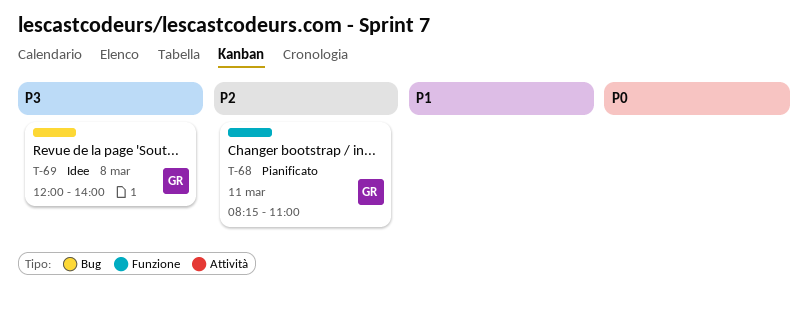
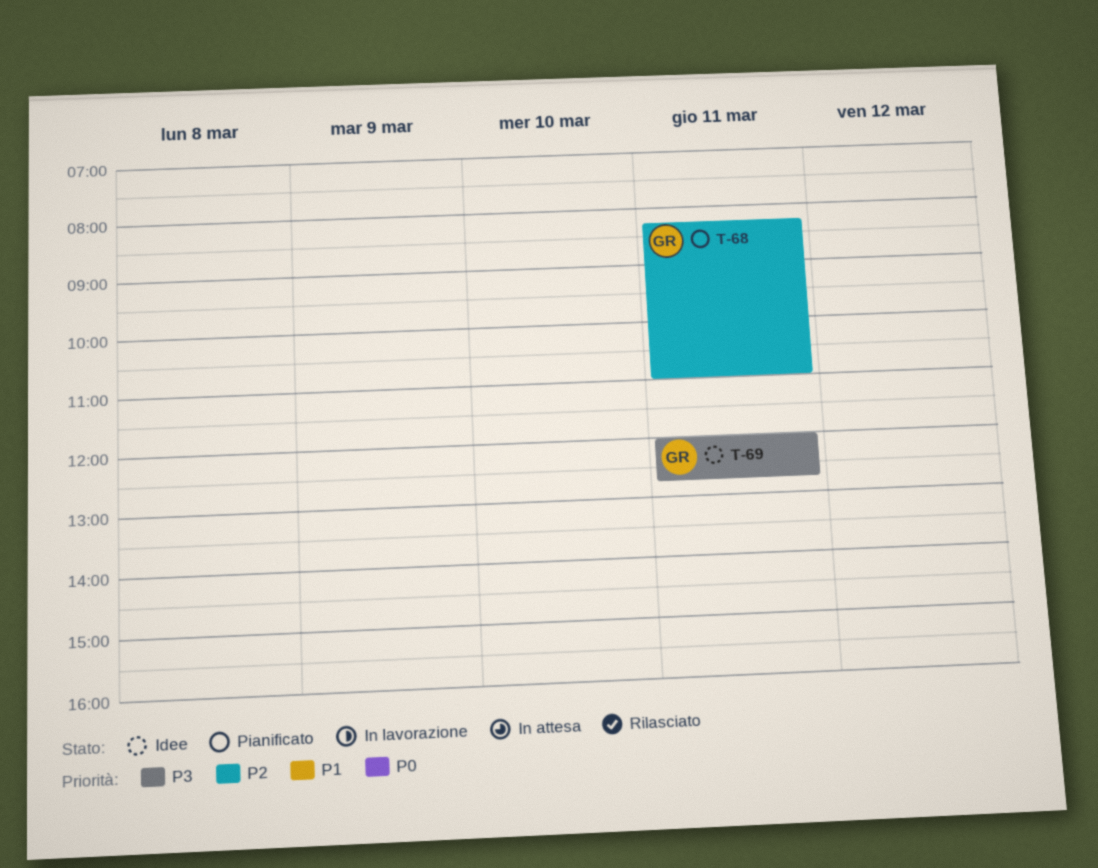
T-69, day: Mar 8 -> Mar 11
T-69, ends: 14:00 -> 12:45

